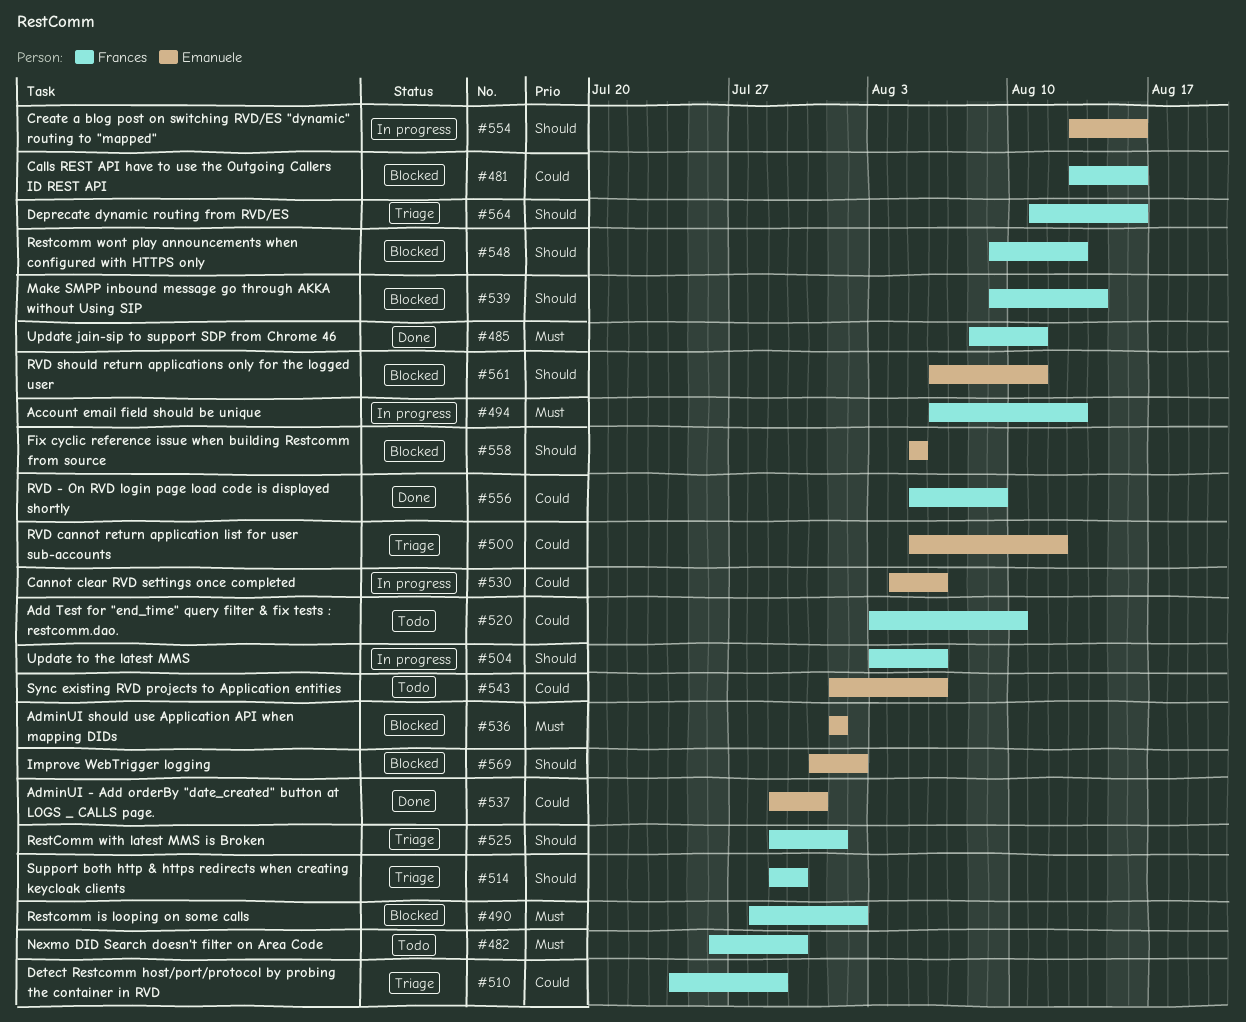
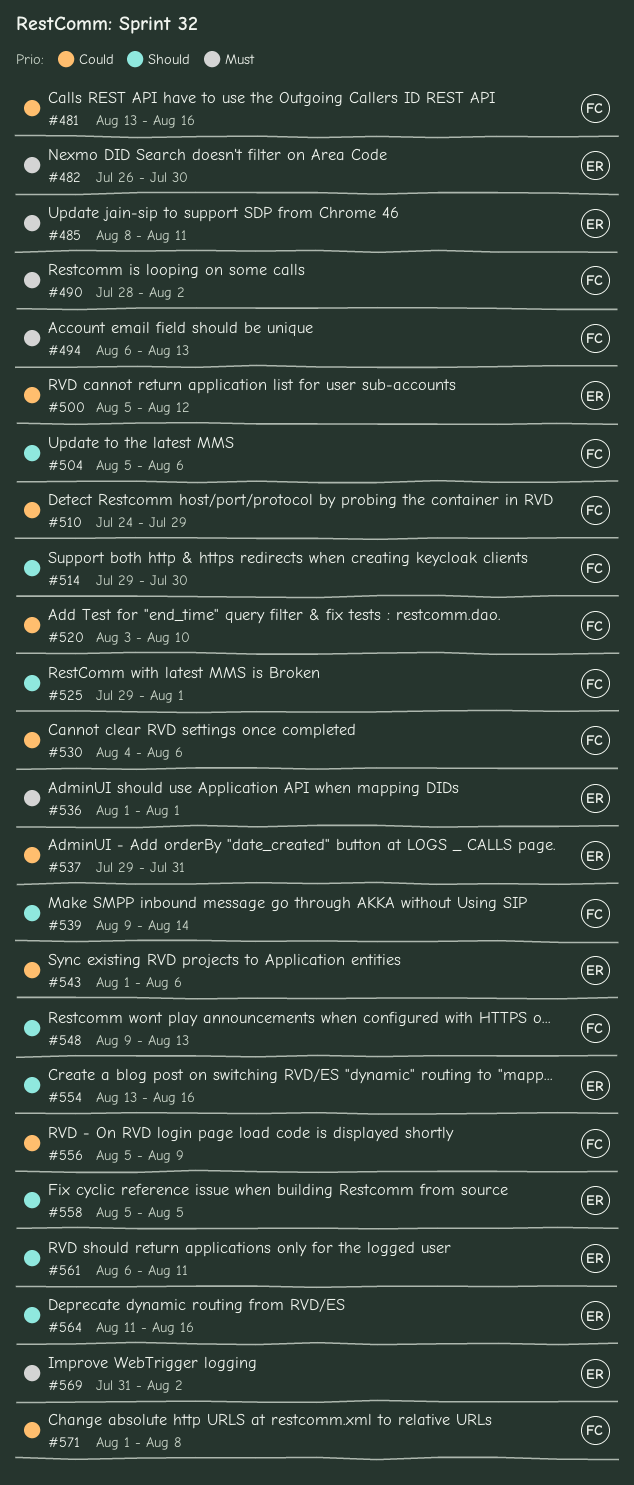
#482, owner: Frances -> Emanuele
#485, owner: Frances -> Emanuele
#504, start: Aug 3 -> Aug 5
#530, owner: Emanuele -> Frances
#564, owner: Frances -> Emanuele
#569, priority: Should -> Must
#571: none -> present

